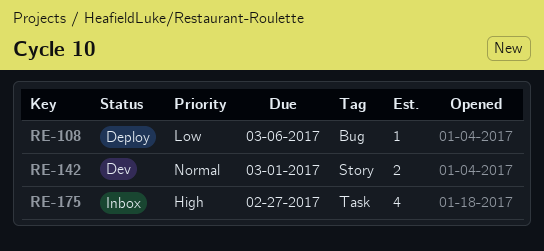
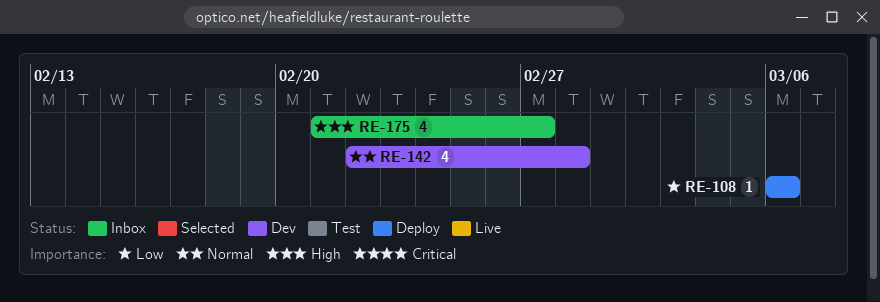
RE-142, estimate: 2 -> 4
RE-142, due: Mar 1 -> Feb 28

